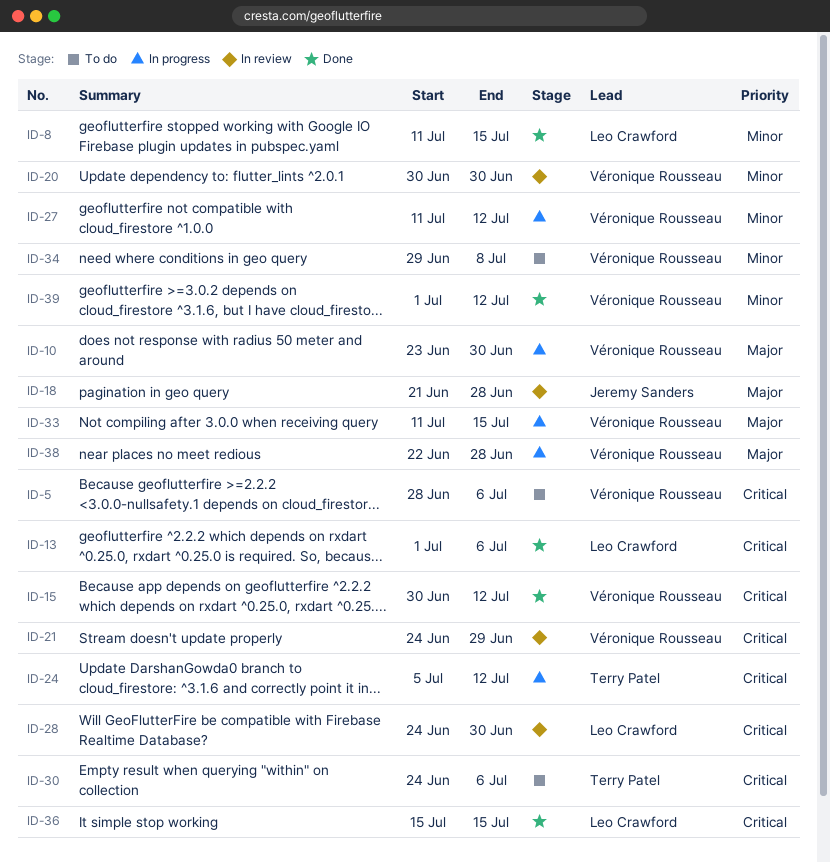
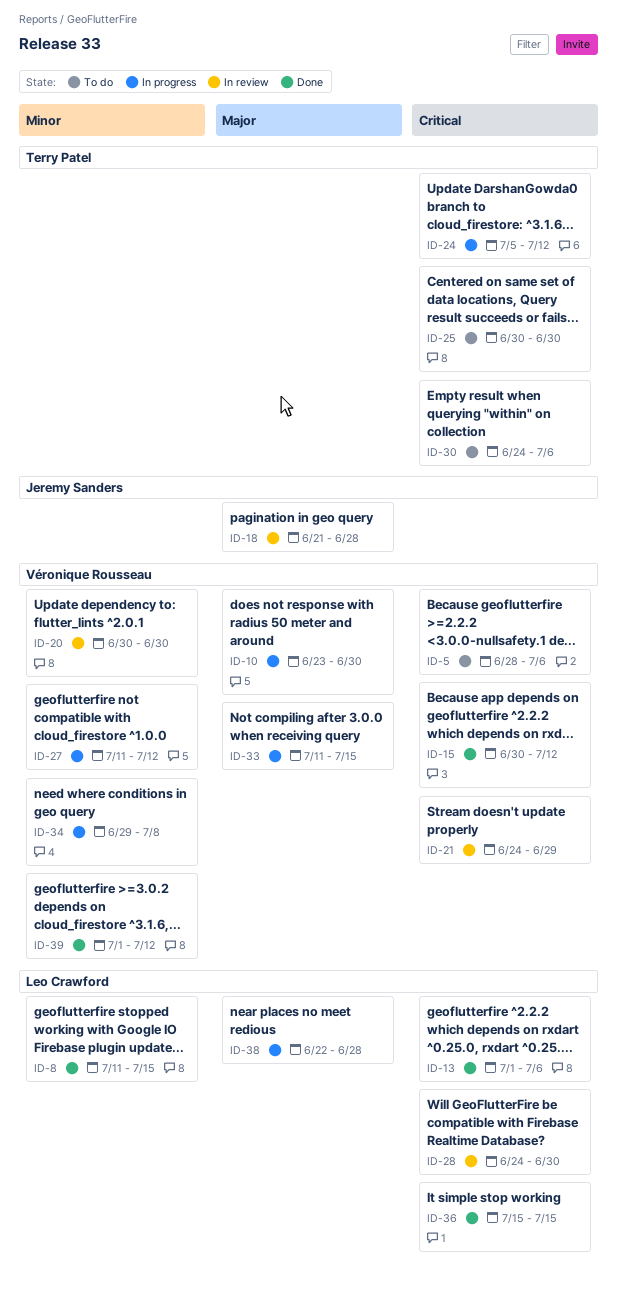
ID-25: none -> present
ID-34, status: To do -> In progress
ID-38, owner: Véronique Rousseau -> Leo Crawford

